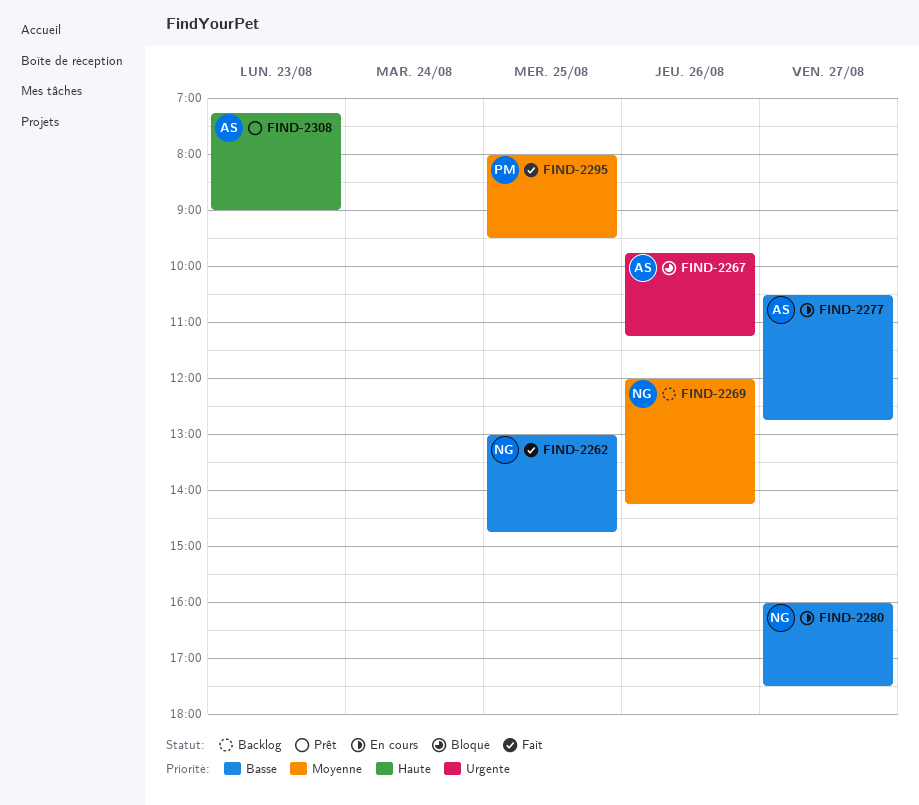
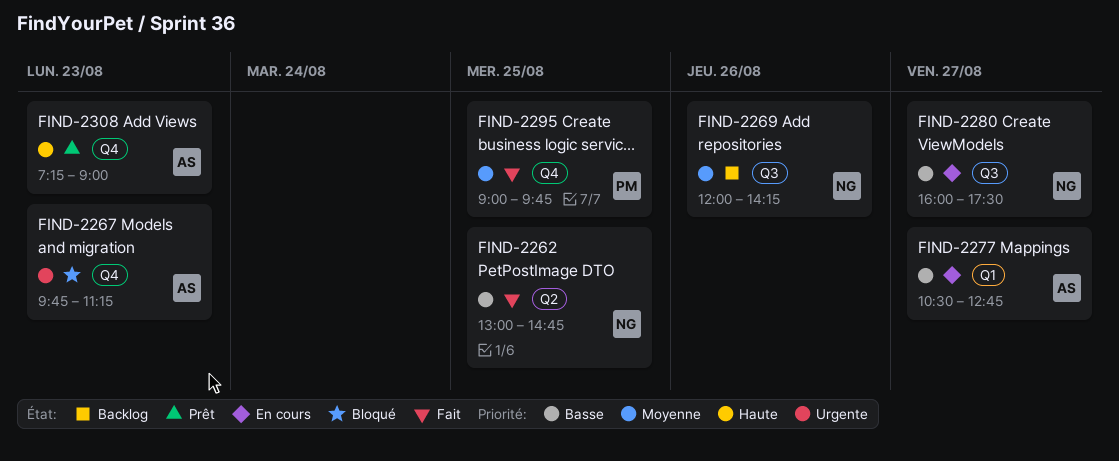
FIND-2267, day: Aug 26 -> Aug 23
FIND-2295, begins: 08:00 -> 09:00
FIND-2295, ends: 09:30 -> 09:45

